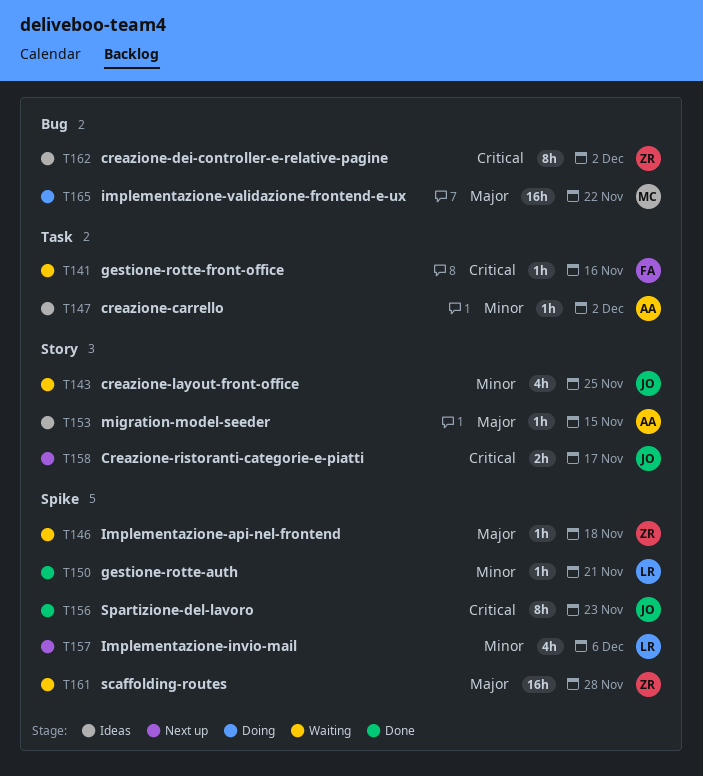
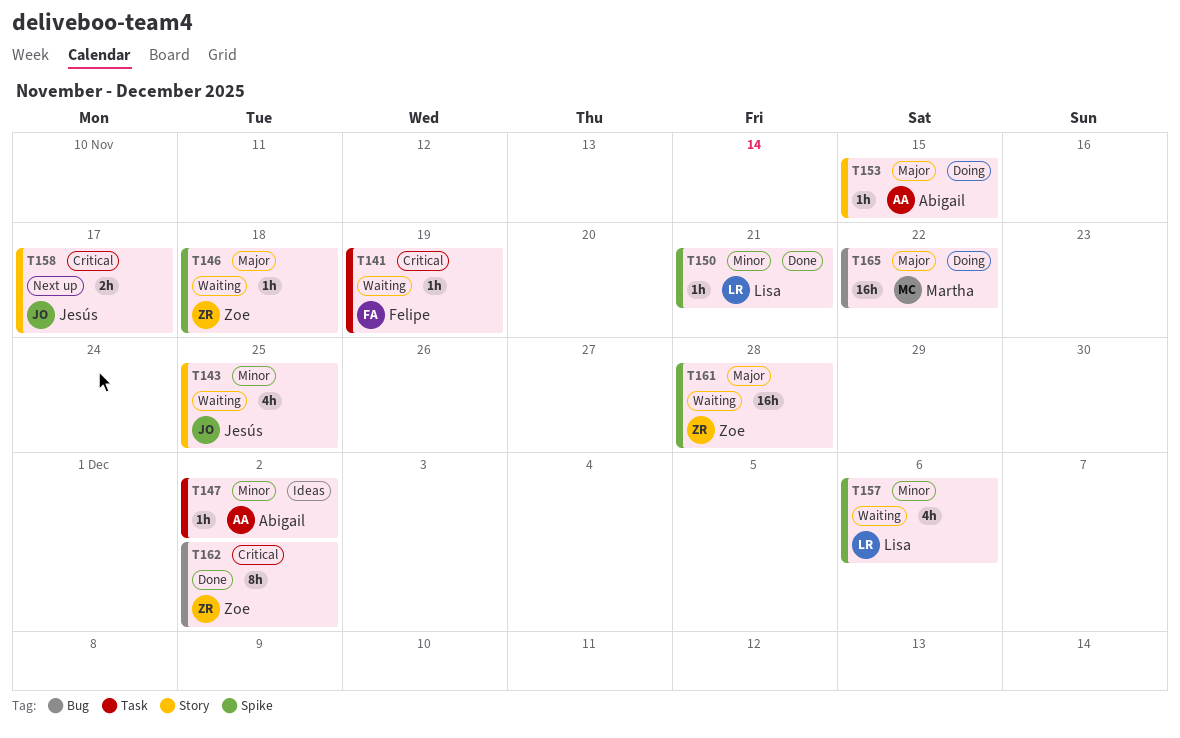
T141, due: Nov 16 -> Nov 19
T153, status: Ideas -> Doing
T156: present -> none
T157, status: Next up -> Waiting
T162, status: Ideas -> Done

